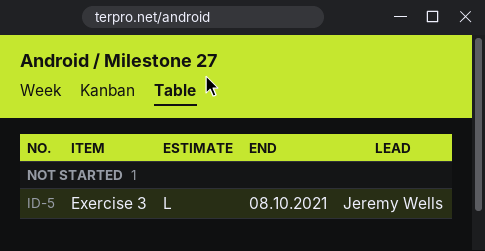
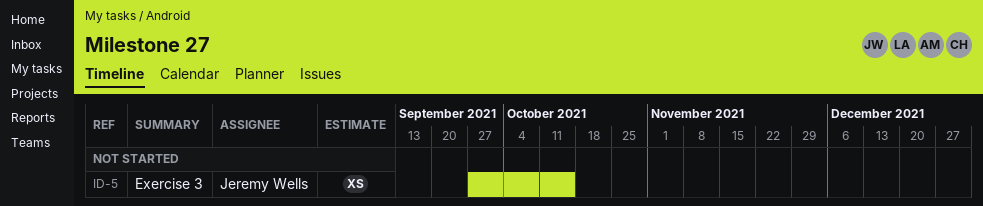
ID-5, estimate: L -> XS
ID-5, due: Oct 8 -> Oct 15

